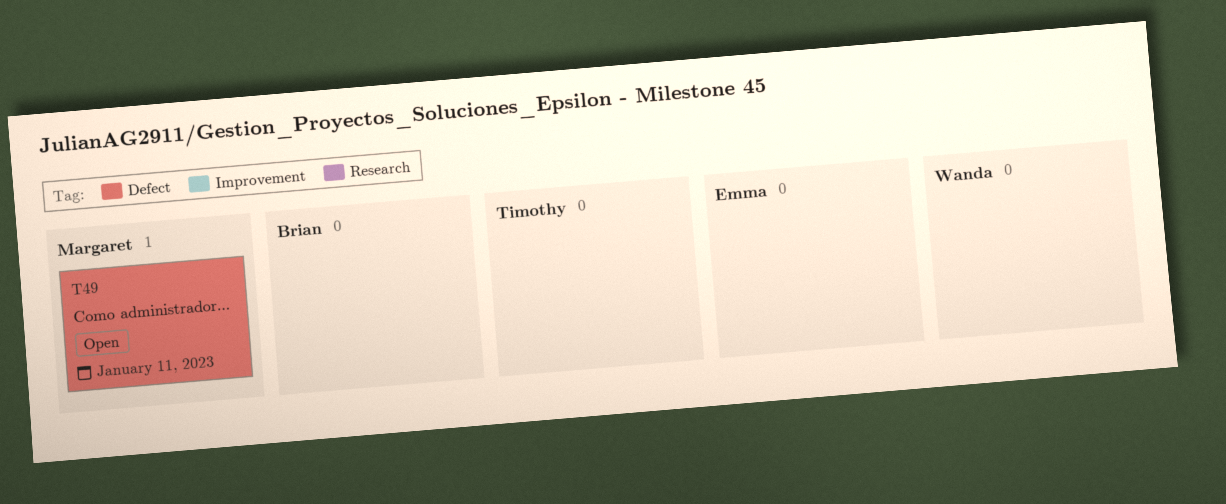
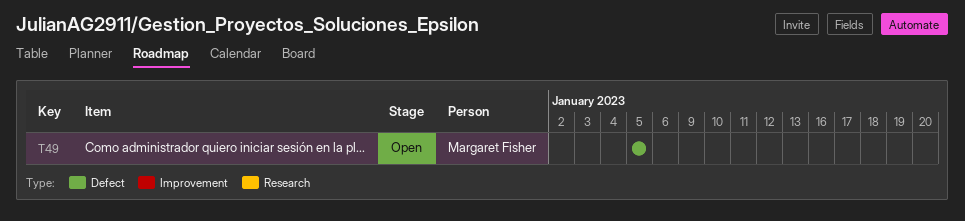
T49, due: Jan 11 -> Jan 5

